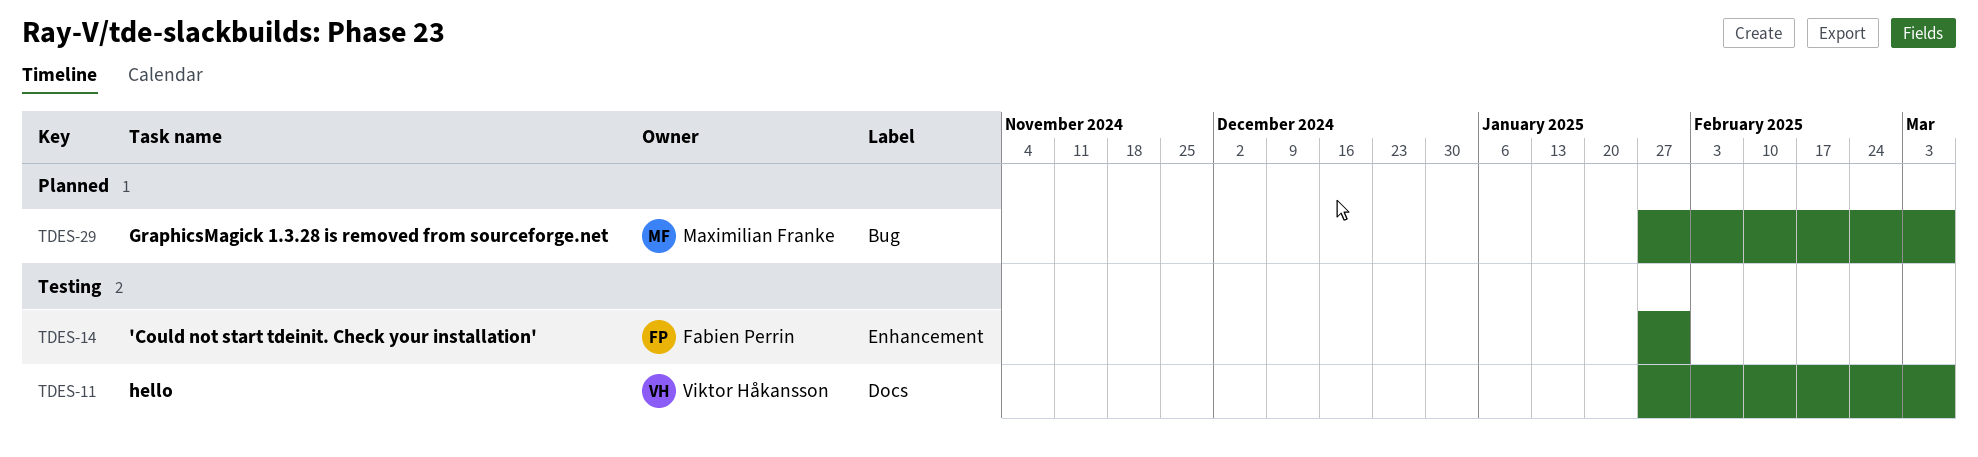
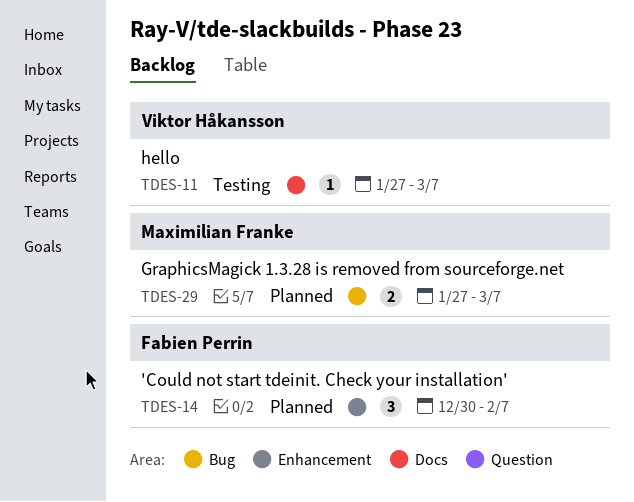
TDES-14, status: Testing -> Planned
TDES-14, start: Jan 27 -> Dec 30
TDES-14, due: Jan 31 -> Feb 7

